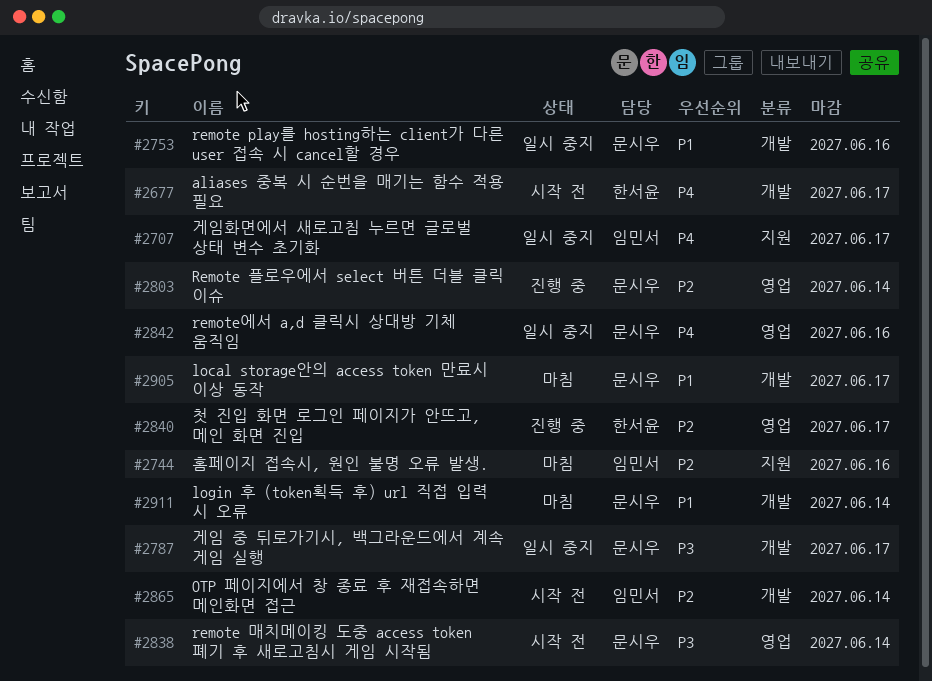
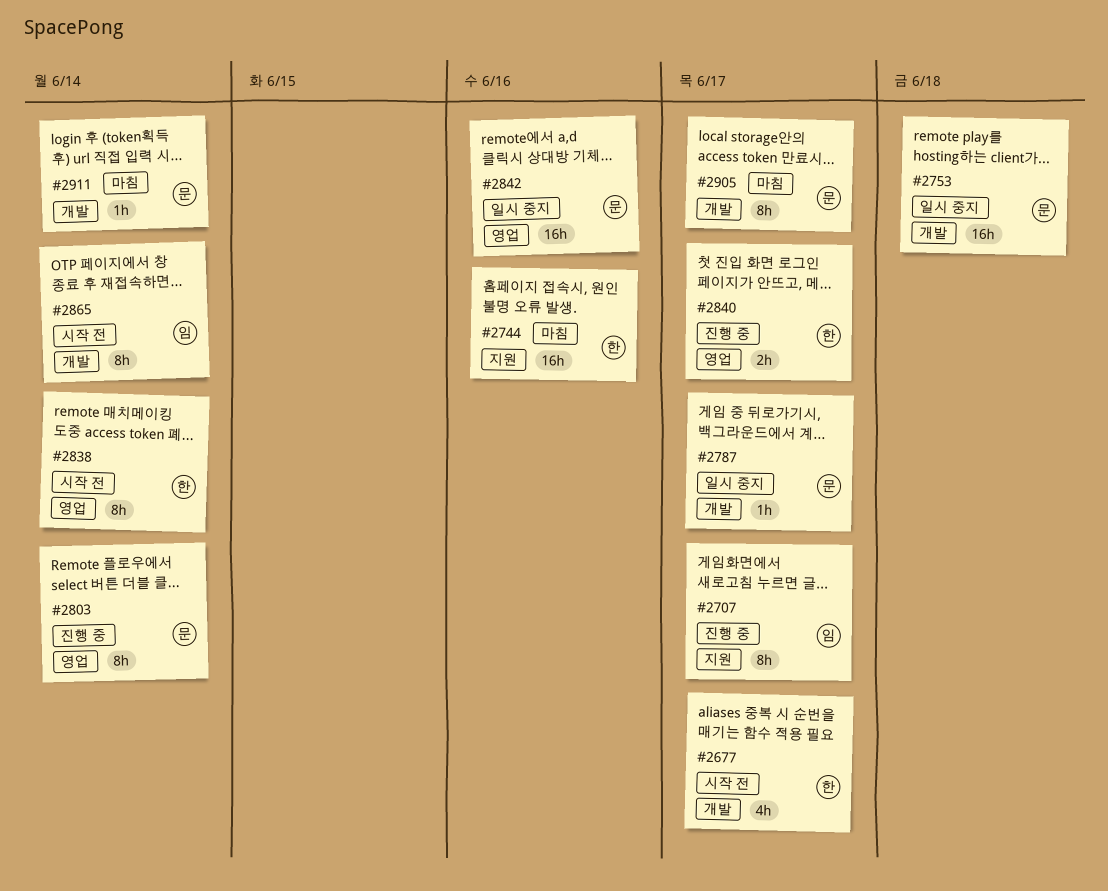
#2707, status: 일시 중지 -> 진행 중
#2744, owner: 임민서 -> 한서윤
#2753, due: Jun 16 -> Jun 18
#2838, owner: 문시우 -> 한서윤

